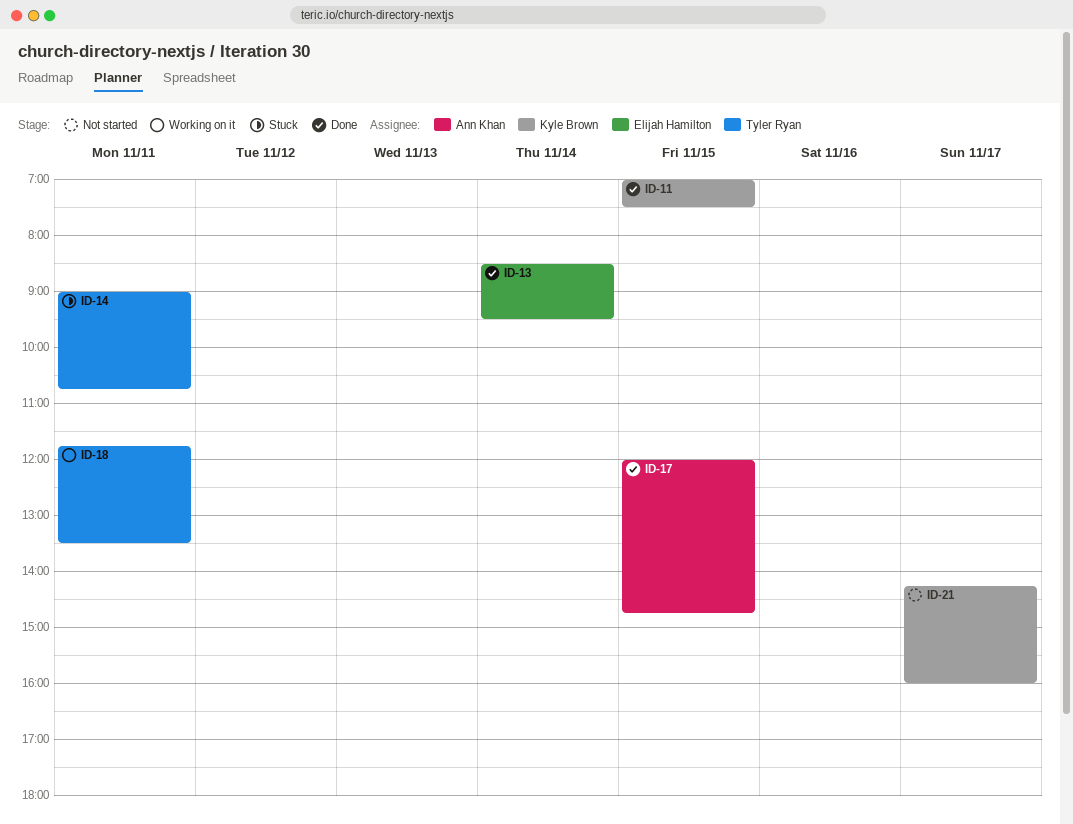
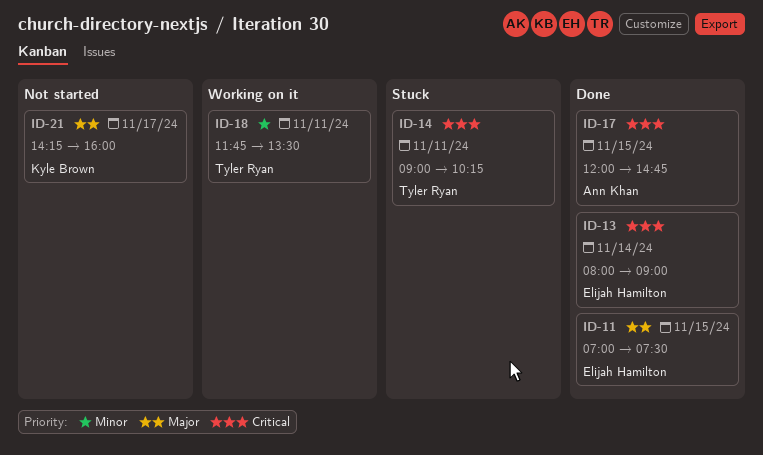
ID-11, owner: Kyle Brown -> Elijah Hamilton
ID-13, begins: 08:30 -> 08:00
ID-13, ends: 09:30 -> 09:00
ID-14, ends: 10:45 -> 10:15

